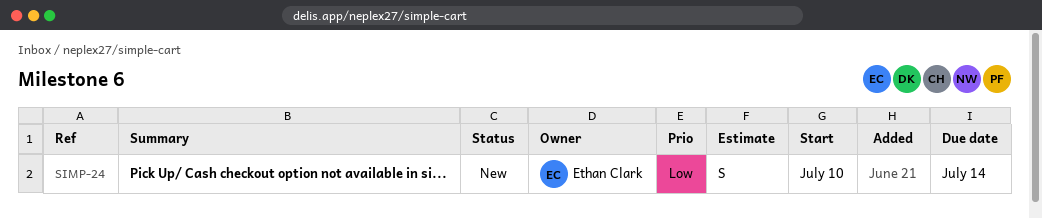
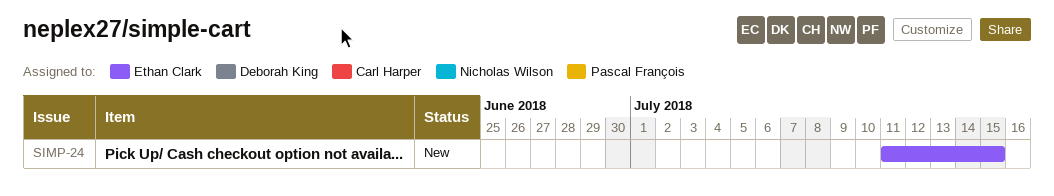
SIMP-24, start: Jul 10 -> Jul 11
SIMP-24, due: Jul 14 -> Jul 15

